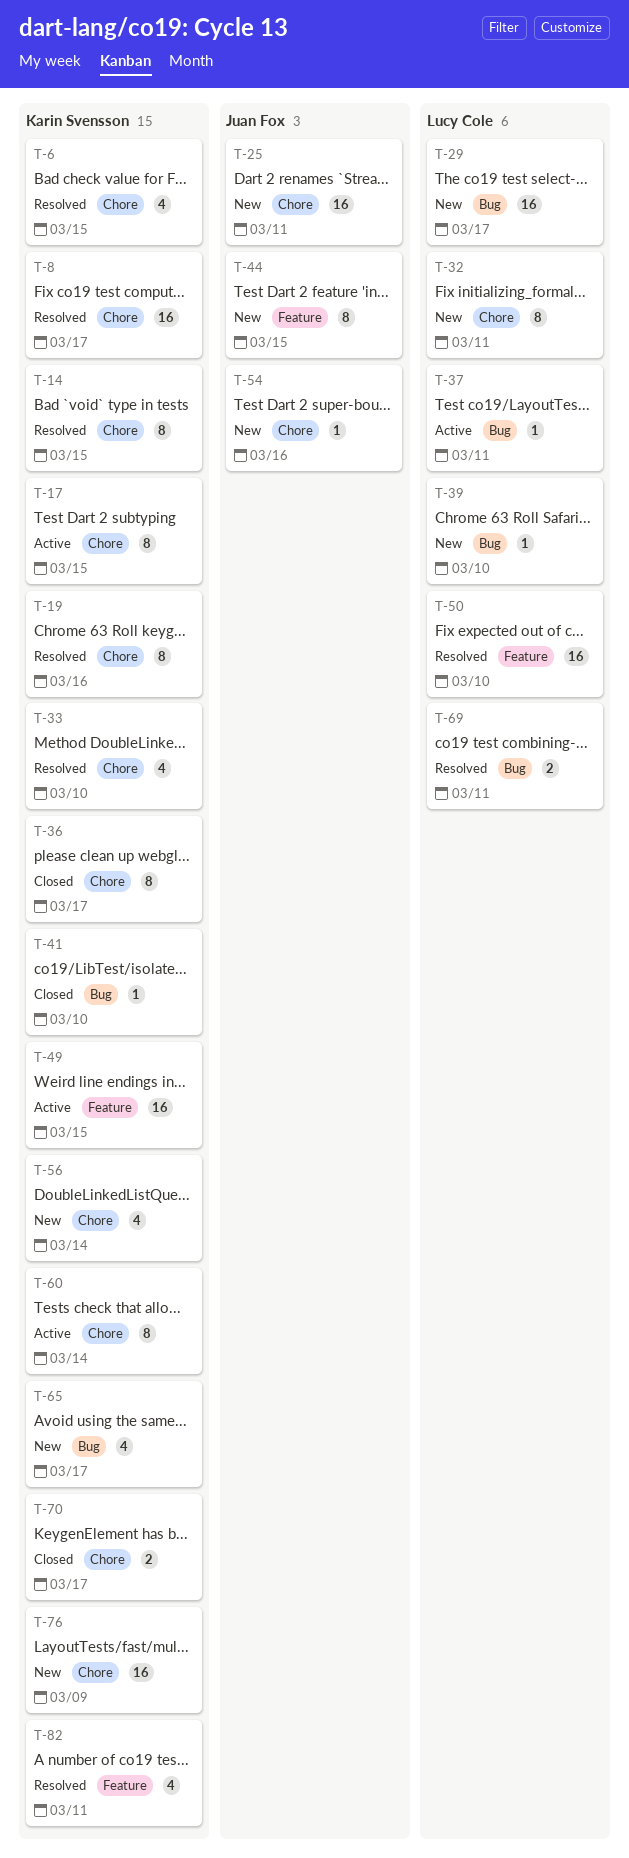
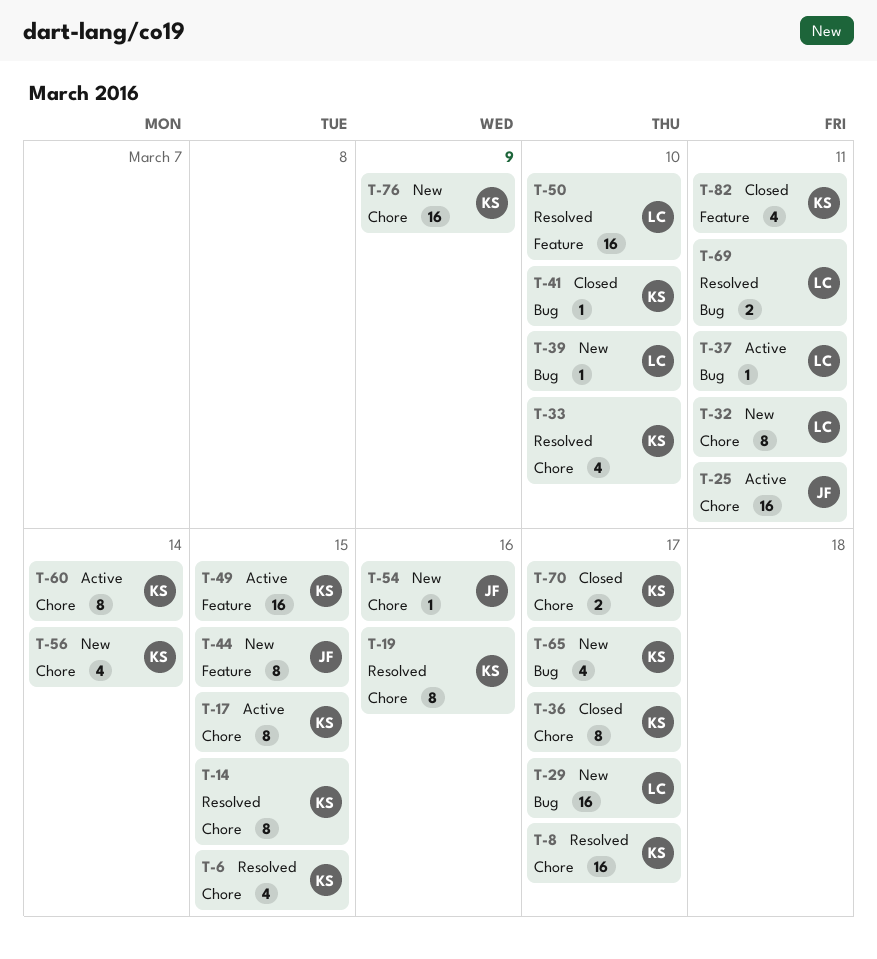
T-25, status: New -> Active
T-82, status: Resolved -> Closed

